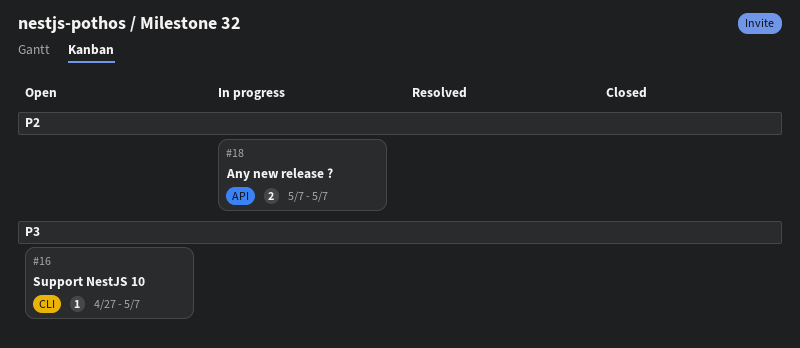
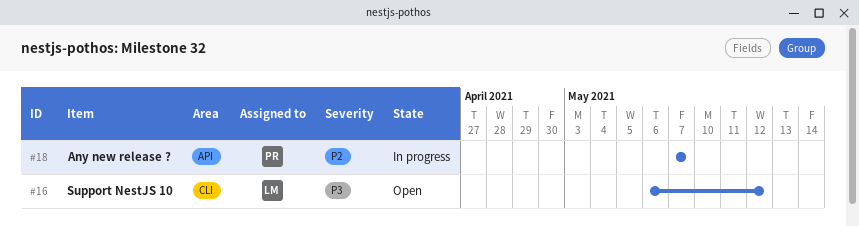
#16, start: Apr 27 -> May 6
#16, due: May 7 -> May 12

